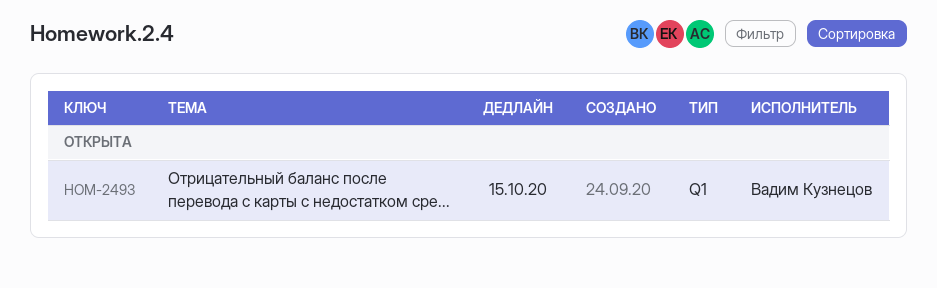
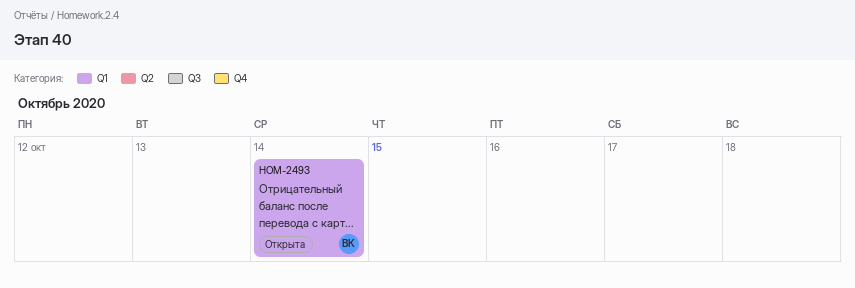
HOM-2493, due: Oct 15 -> Oct 14

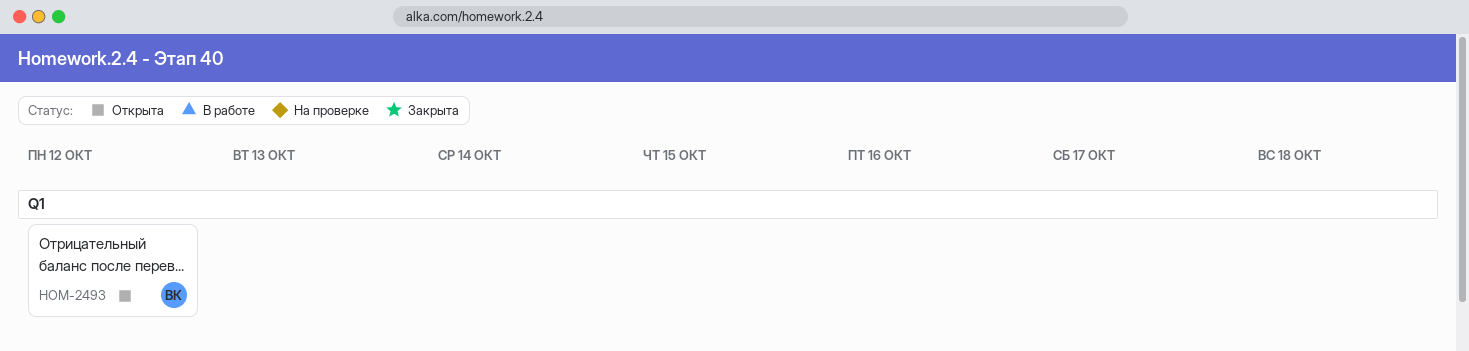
HOM-2493, due: Oct 14 -> Oct 12

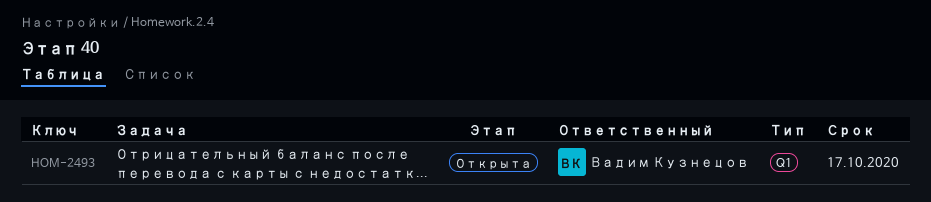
HOM-2493, due: Oct 12 -> Oct 17

